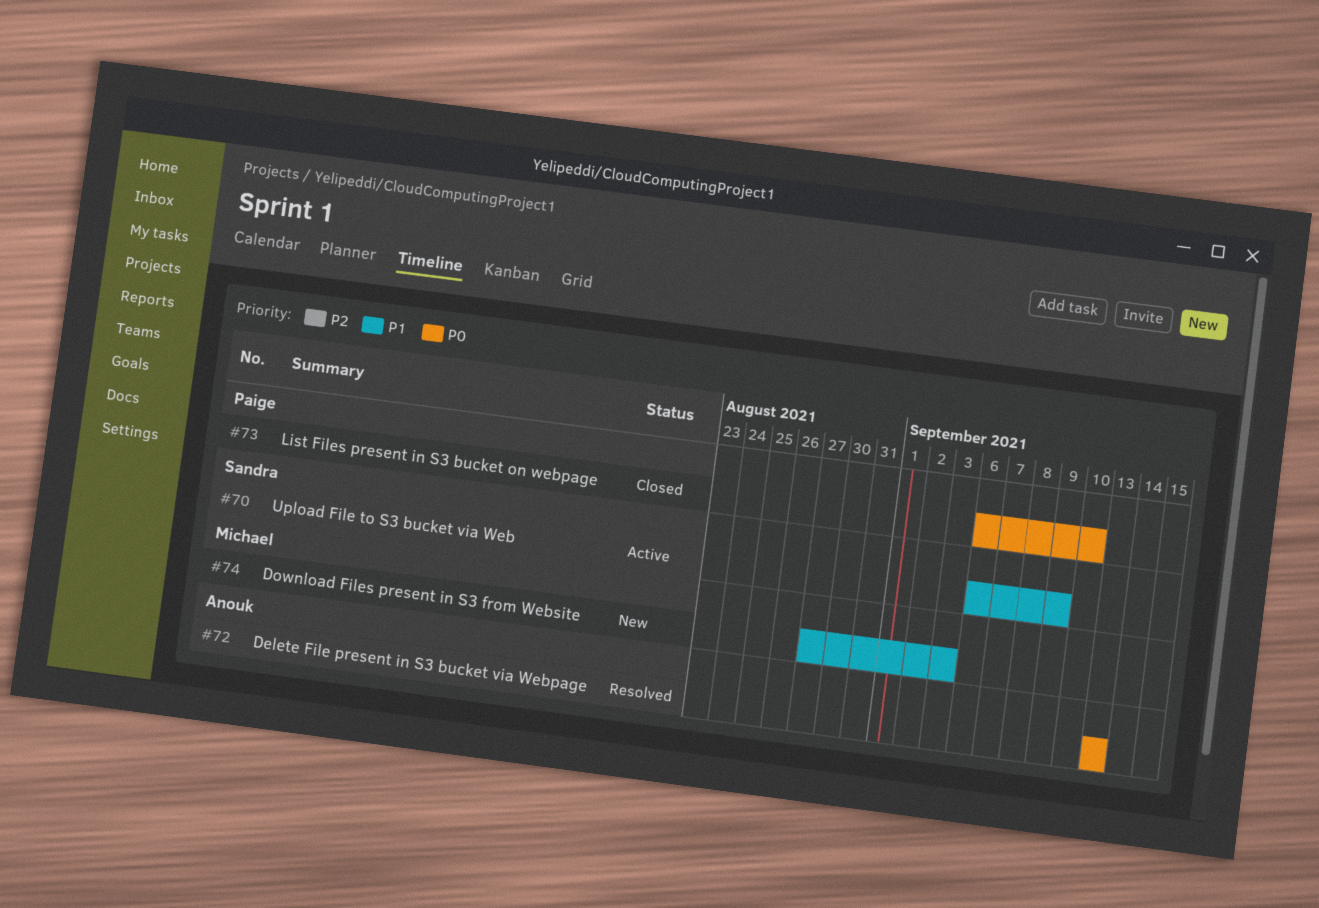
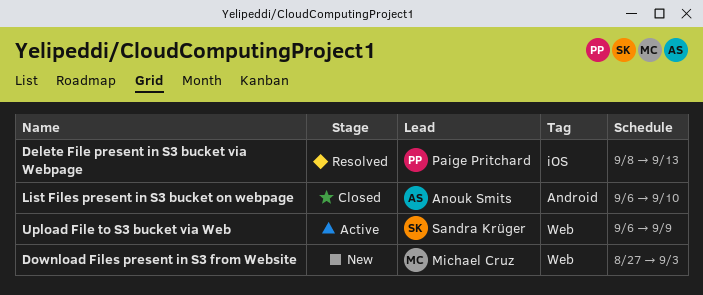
Delete File present in S3 bucket via Webpage, owner: Anouk Smits -> Paige Pritchard
Delete File present in S3 bucket via Webpage, start: Sep 13 -> Sep 8
List Files present in S3 bucket on webpage, owner: Paige Pritchard -> Anouk Smits

